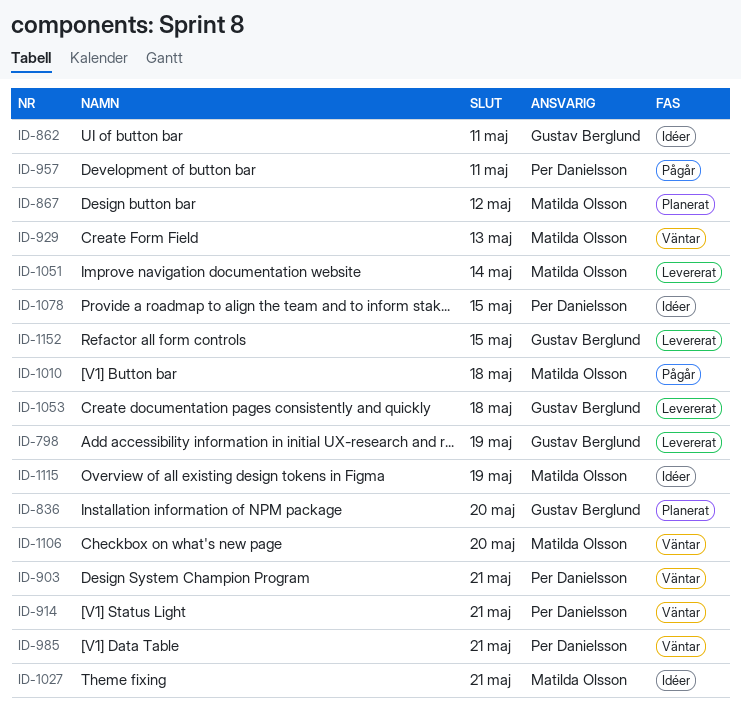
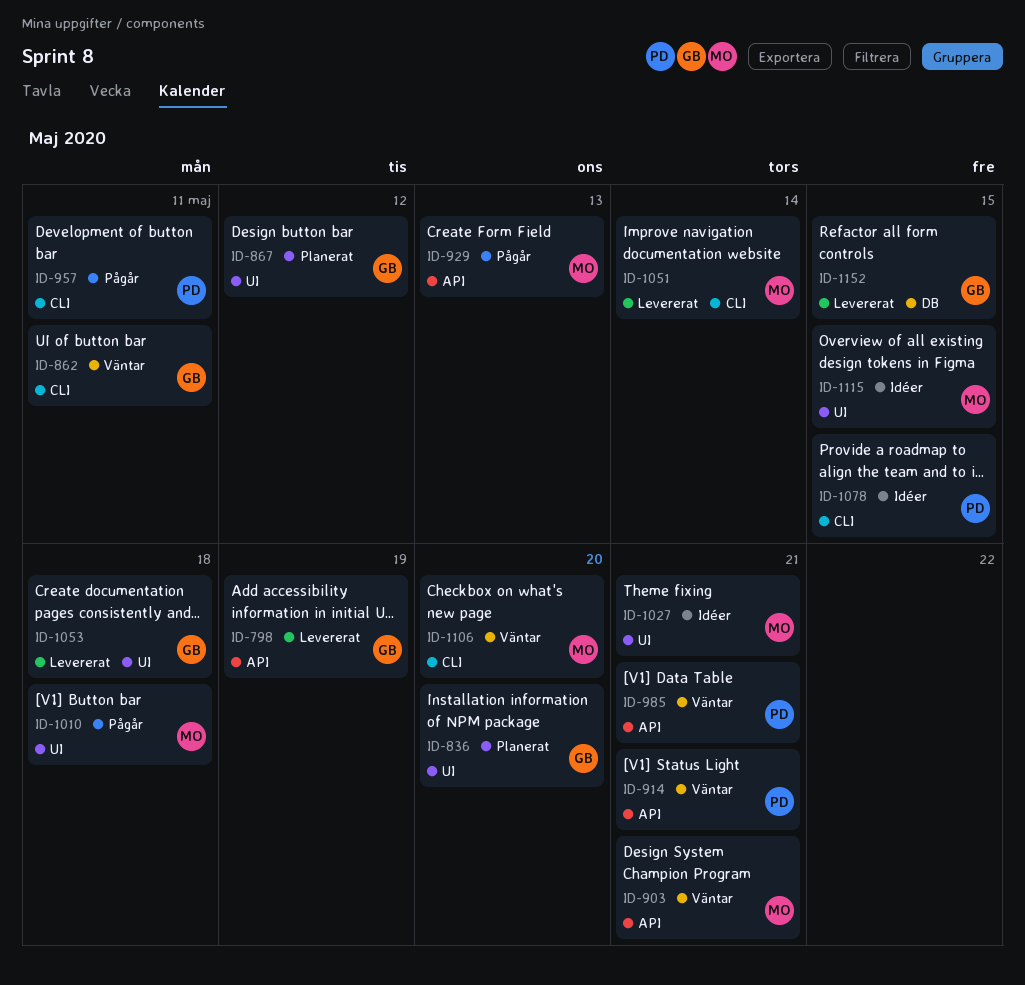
ID-862, status: Idéer -> Väntar
ID-867, owner: Matilda Olsson -> Gustav Berglund
ID-903, owner: Per Danielsson -> Matilda Olsson
ID-929, status: Väntar -> Pågår
ID-1115, due: May 19 -> May 15

